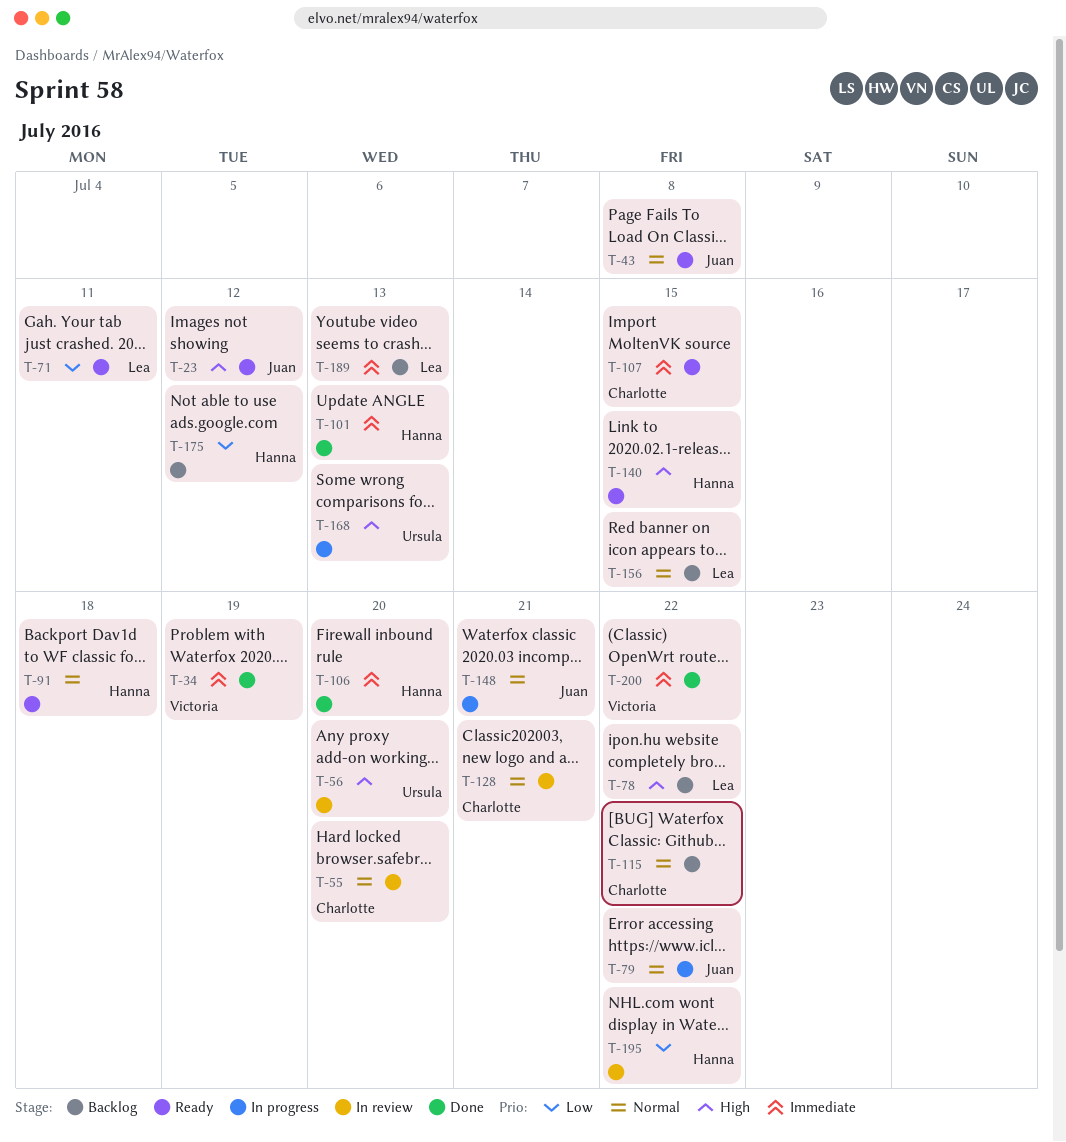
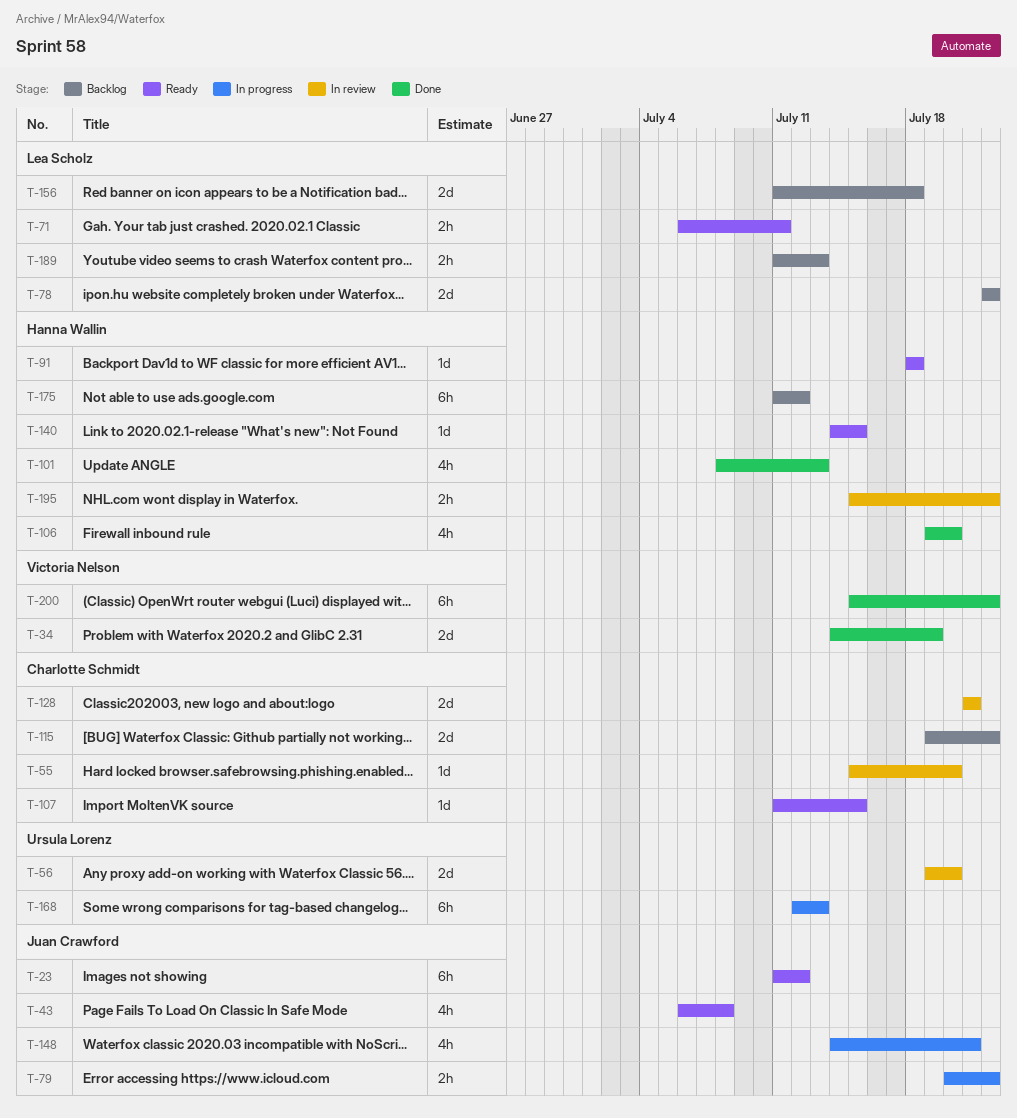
T-156, due: Jul 15 -> Jul 18

